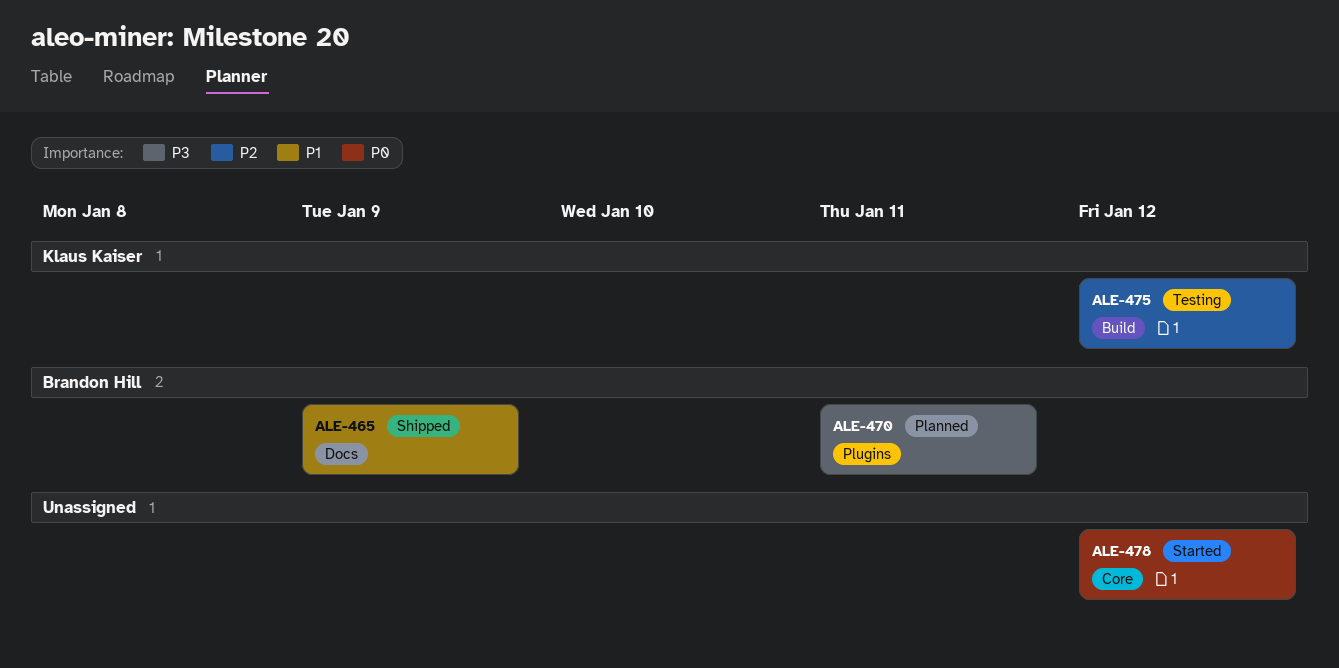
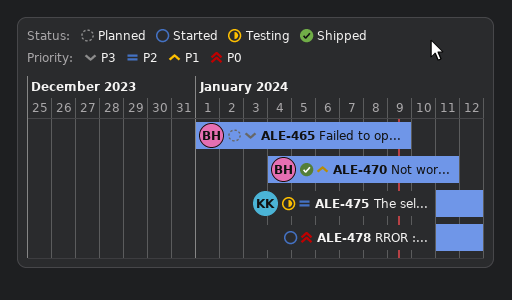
ALE-465, status: Shipped -> Planned
ALE-465, priority: P1 -> P3
ALE-470, status: Planned -> Shipped
ALE-470, priority: P3 -> P1

